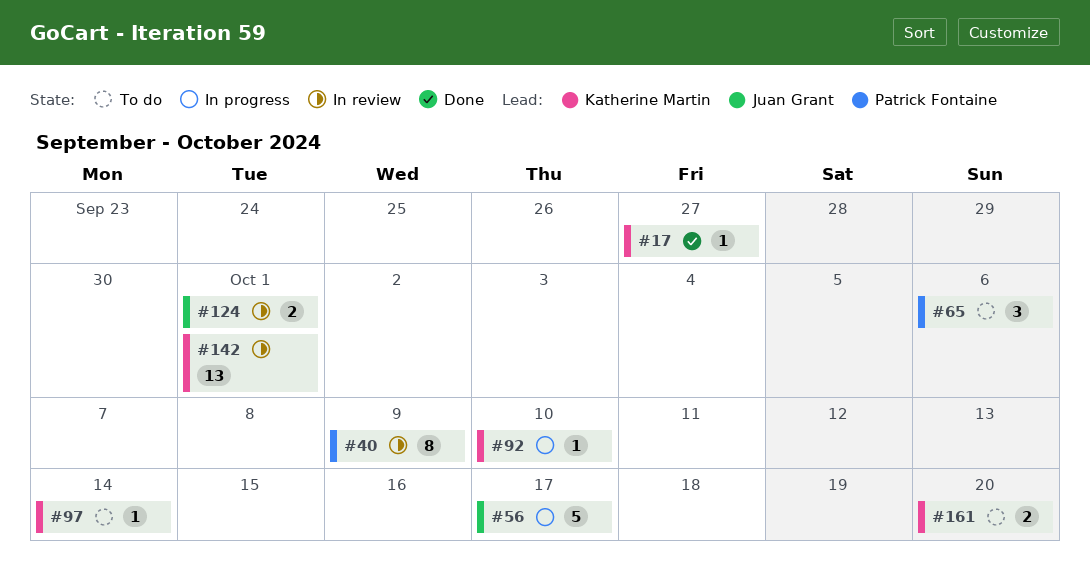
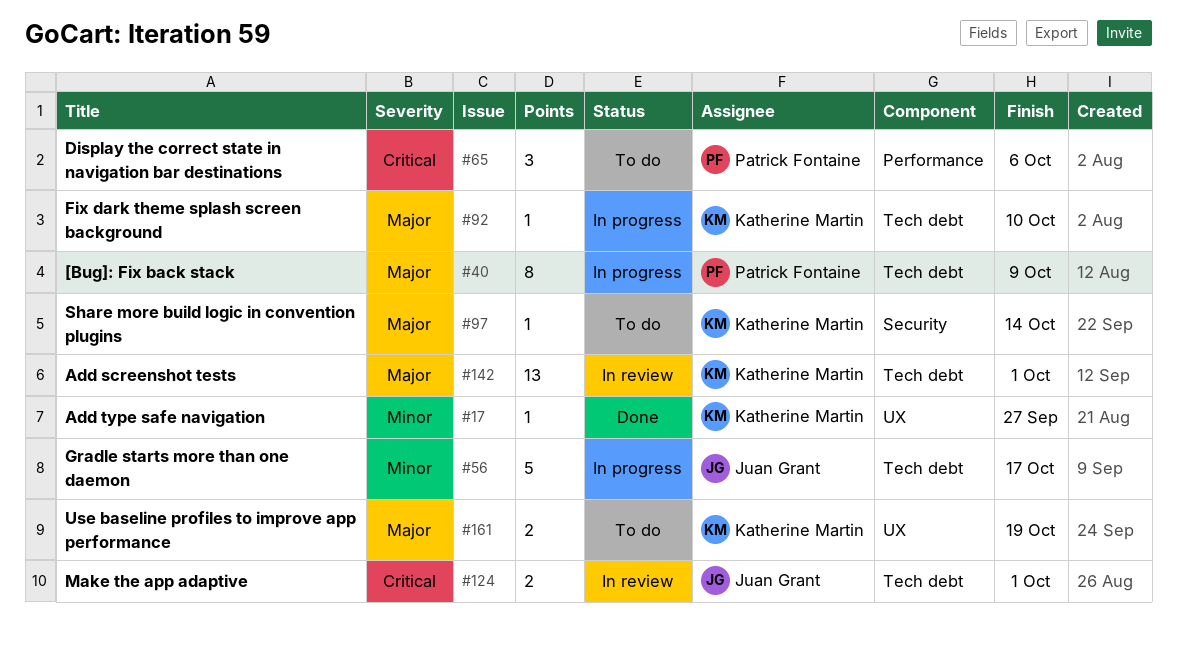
#40, status: In review -> In progress
#161, due: Oct 20 -> Oct 19

